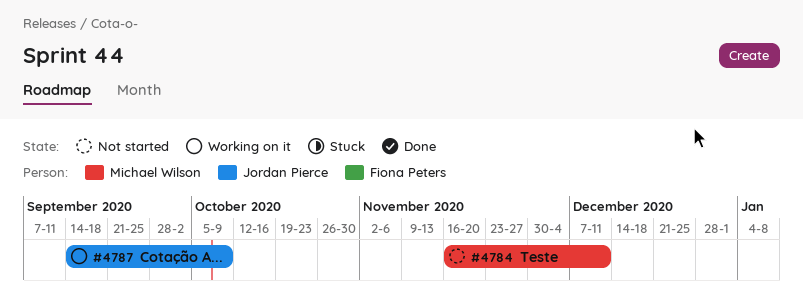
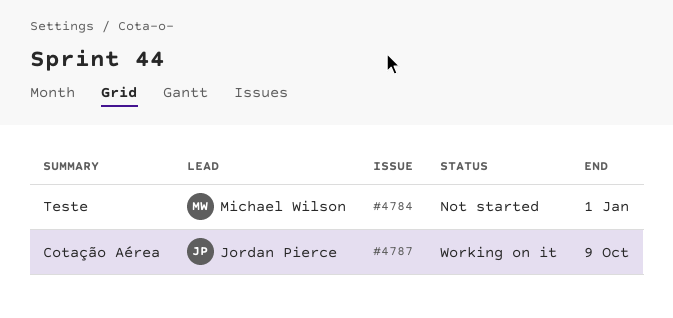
#4784, due: Dec 11 -> Jan 1

